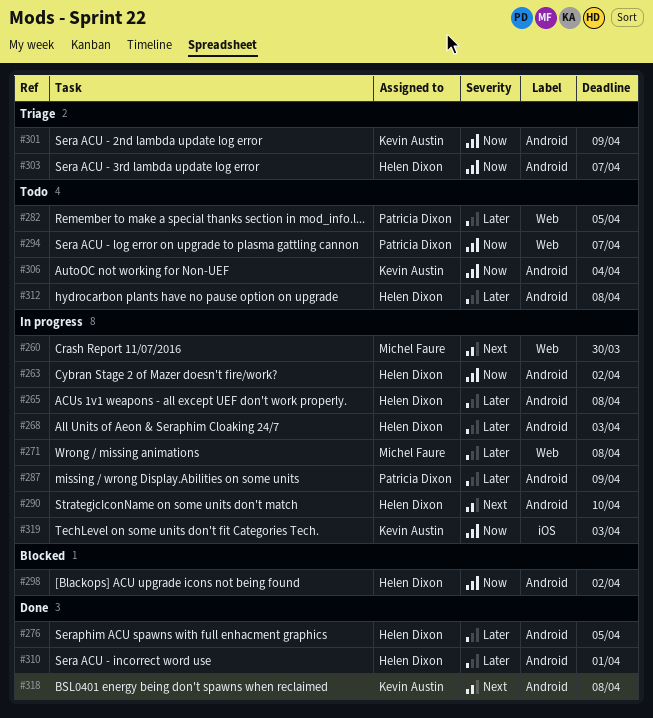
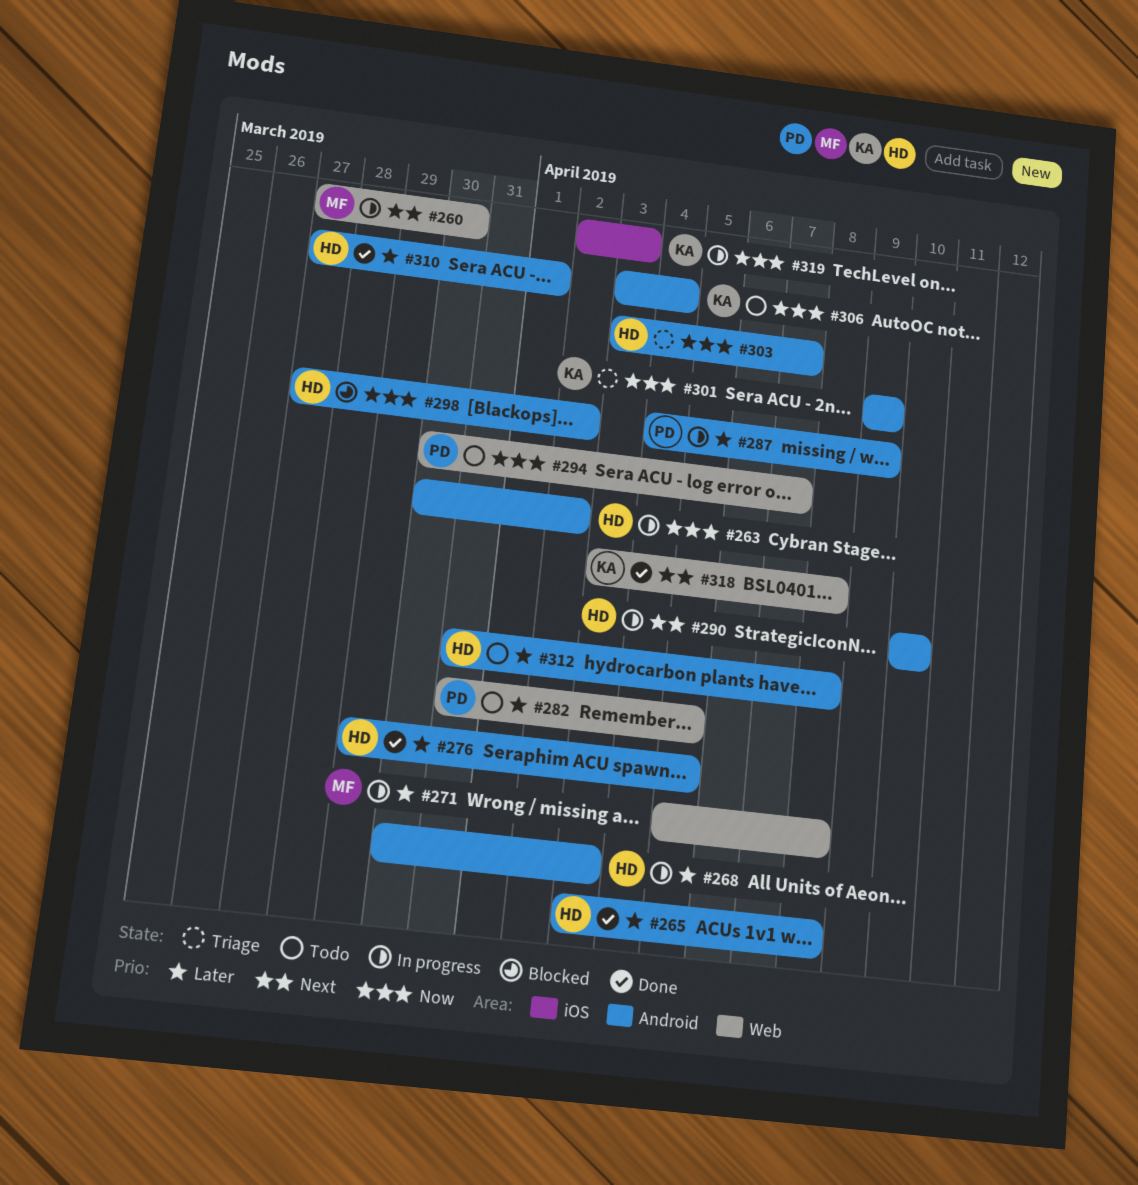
#265, status: In progress -> Done
#318, label: Android -> Web

